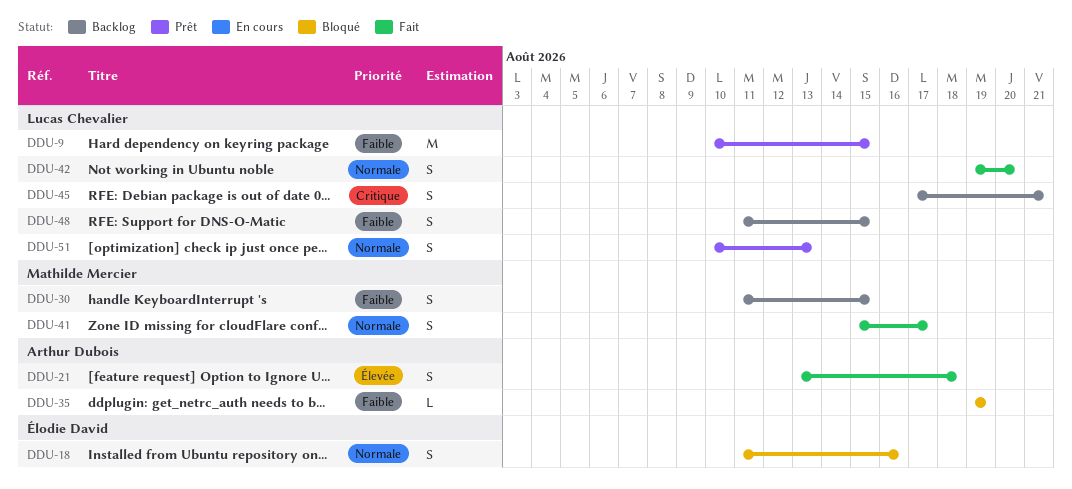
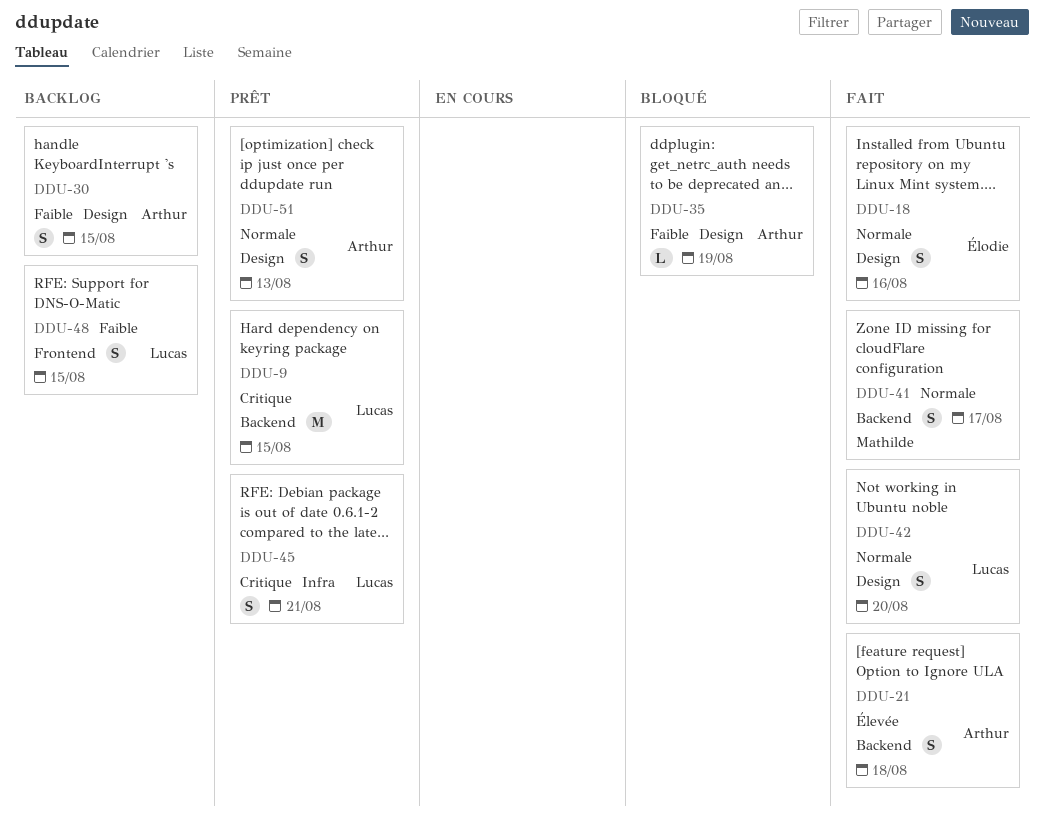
DDU-9, priority: Faible -> Critique
DDU-18, status: Bloqué -> Fait
DDU-30, owner: Mathilde Mercier -> Arthur Dubois
DDU-45, status: Backlog -> Prêt
DDU-51, owner: Lucas Chevalier -> Arthur Dubois

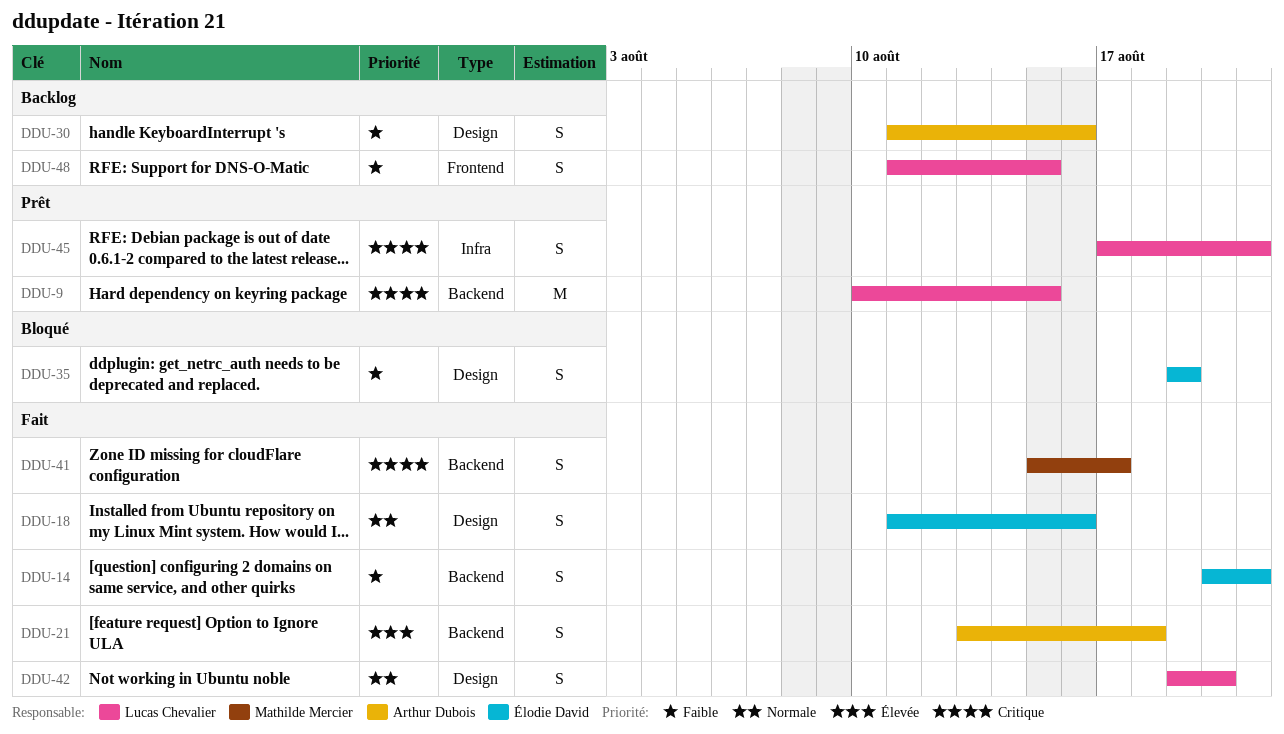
DDU-14: none -> present
DDU-30, due: Aug 15 -> Aug 16
DDU-35, owner: Arthur Dubois -> Élodie David
DDU-35, estimate: L -> S
DDU-41, priority: Normale -> Critique
DDU-51: present -> none

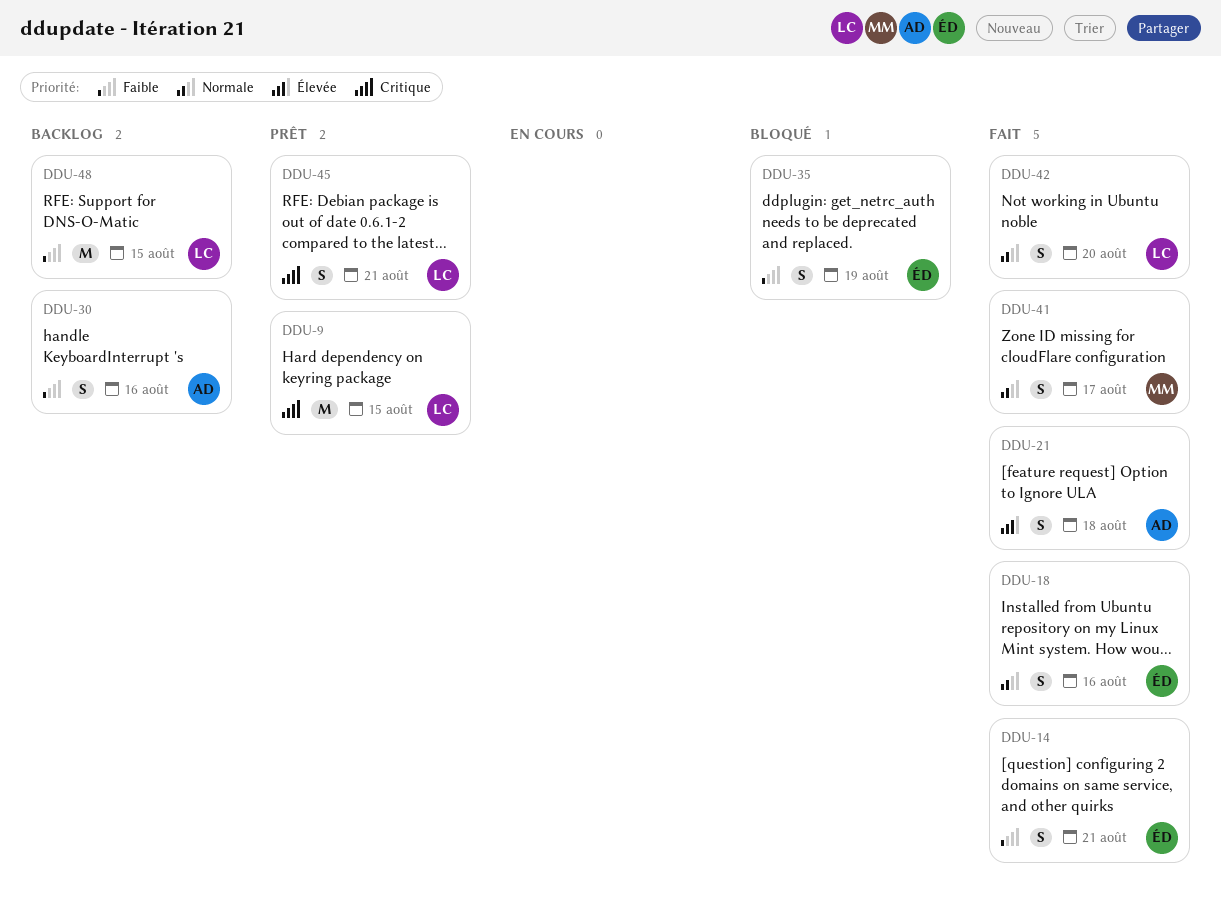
DDU-41, priority: Critique -> Normale
DDU-48, estimate: S -> M

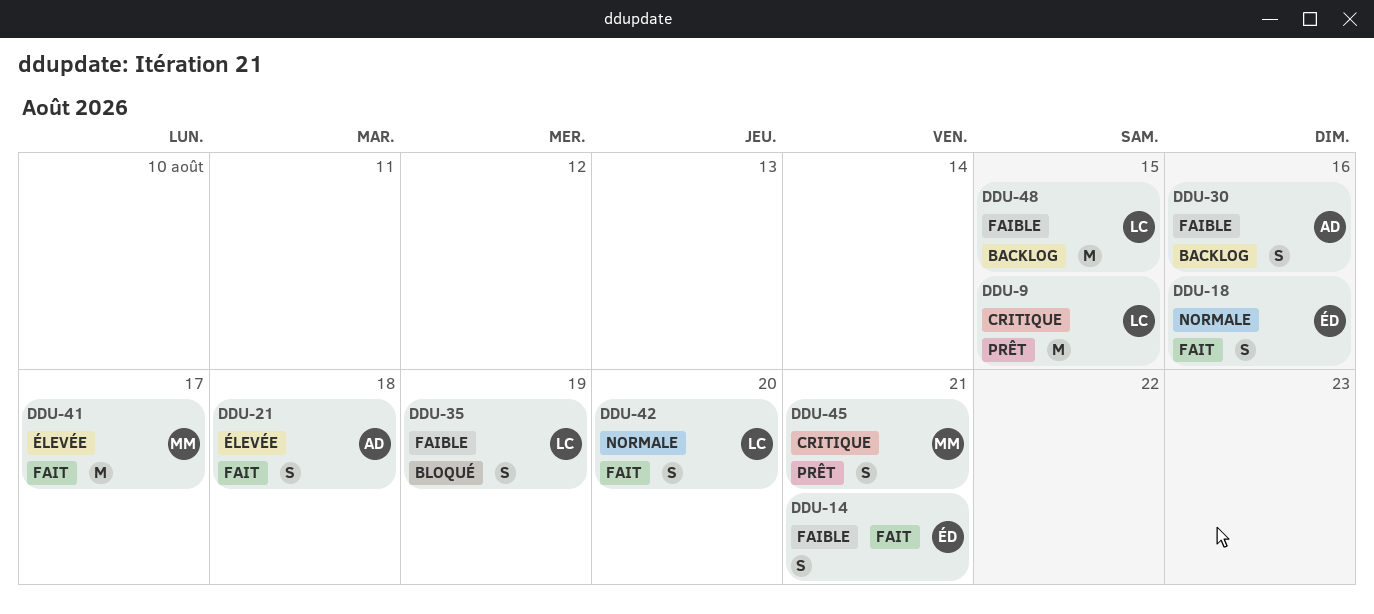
DDU-35, owner: ÉD -> LC
DDU-41, priority: Normale -> Élevée
DDU-41, estimate: S -> M
DDU-45, owner: LC -> MM

